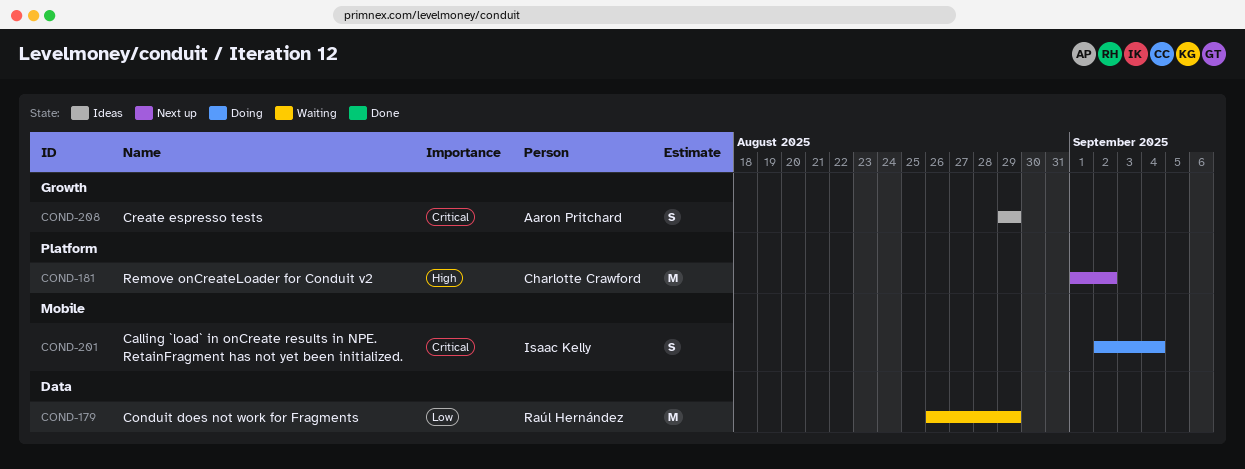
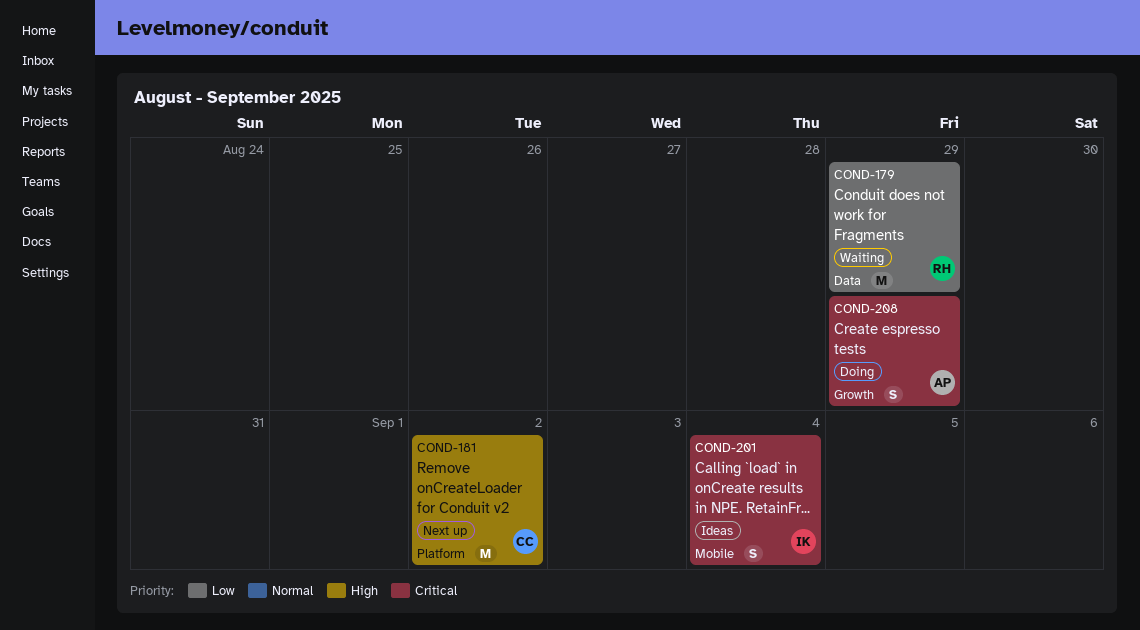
COND-201, status: Doing -> Ideas
COND-208, status: Ideas -> Doing

